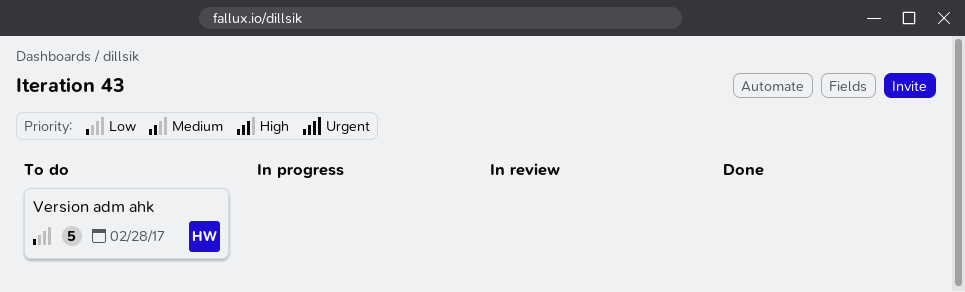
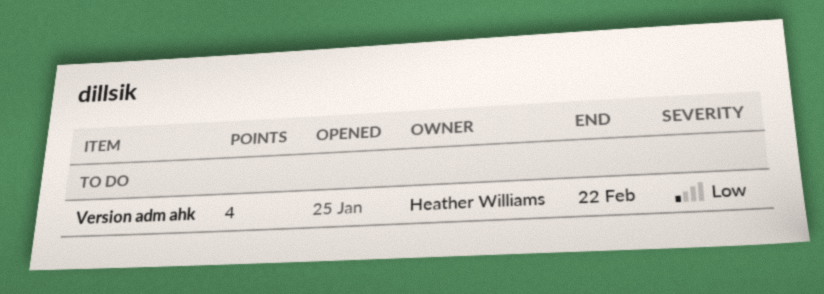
Version adm ahk, estimate: 5 -> 4
Version adm ahk, due: Feb 28 -> Feb 22

